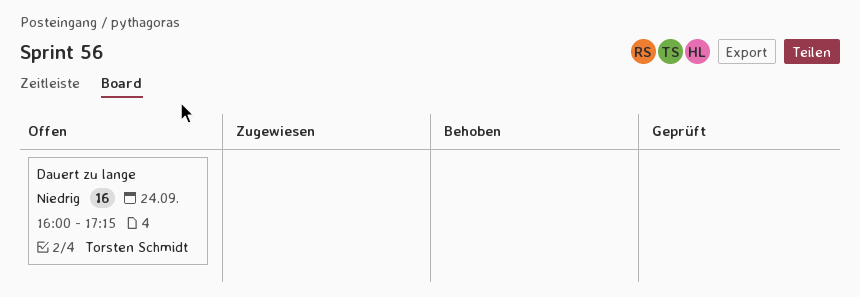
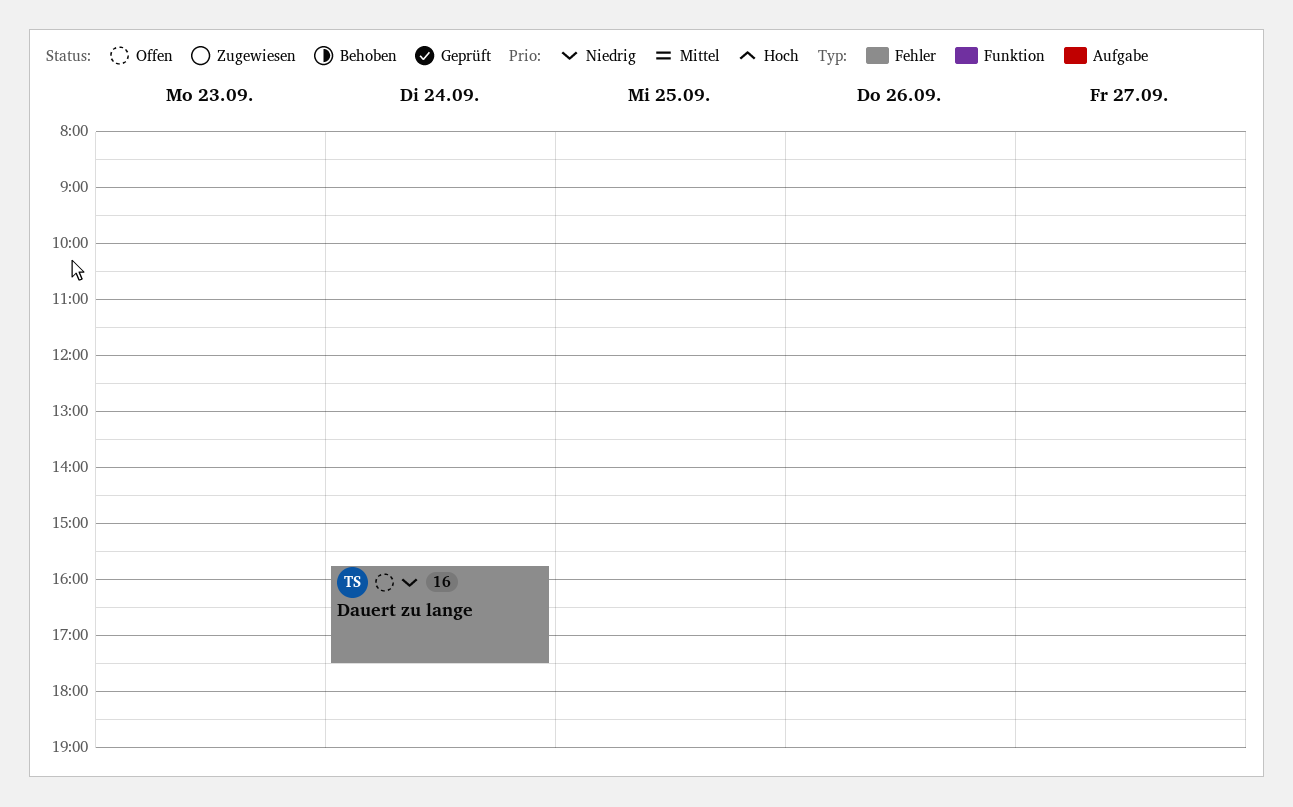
Dauert zu lange, begins: 16:00 -> 15:45
Dauert zu lange, ends: 17:15 -> 17:30

